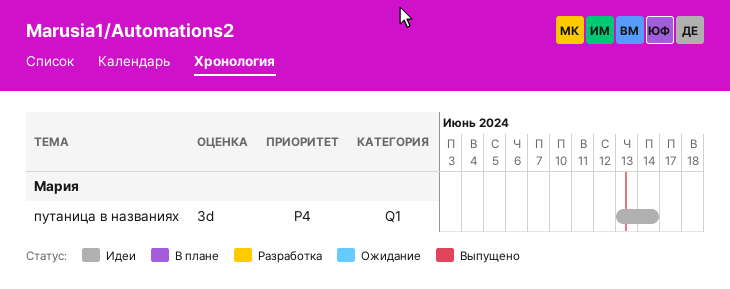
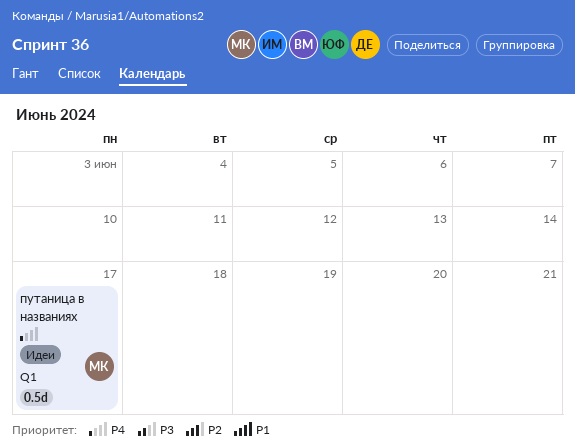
путаница в названиях, estimate: 3d -> 0.5d
путаница в названиях, due: Jun 14 -> Jun 17

